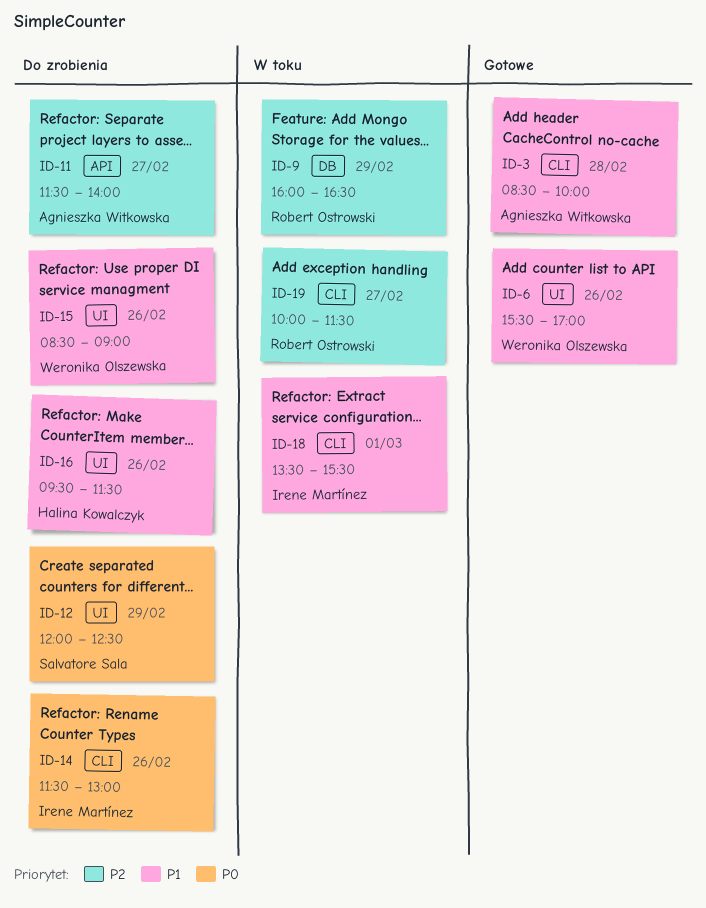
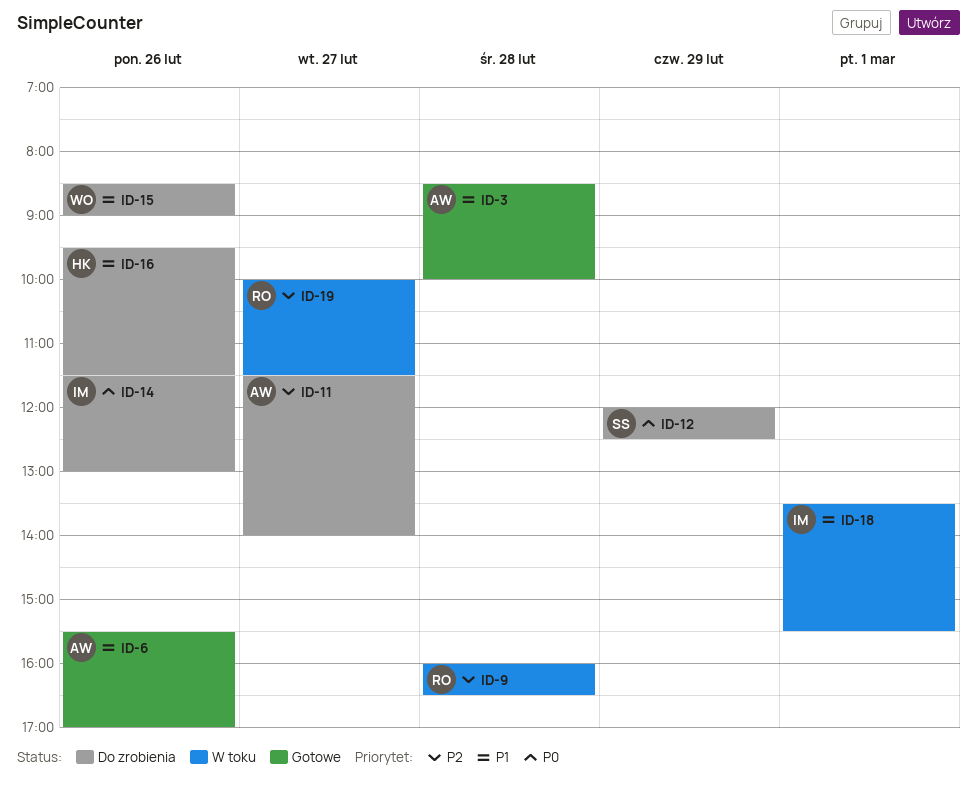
ID-6, owner: Weronika Olszewska -> Agnieszka Witkowska
ID-9, day: Feb 29 -> Feb 28

